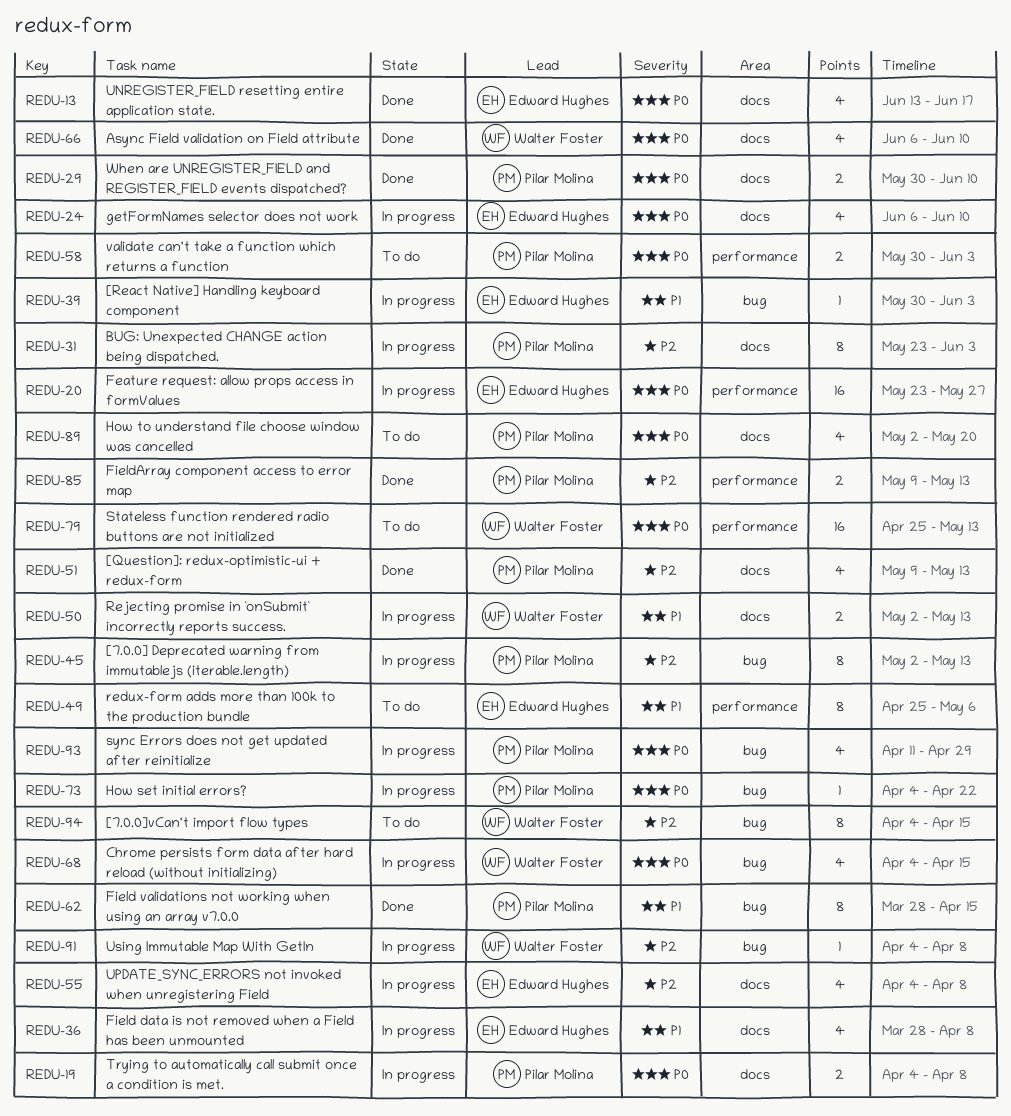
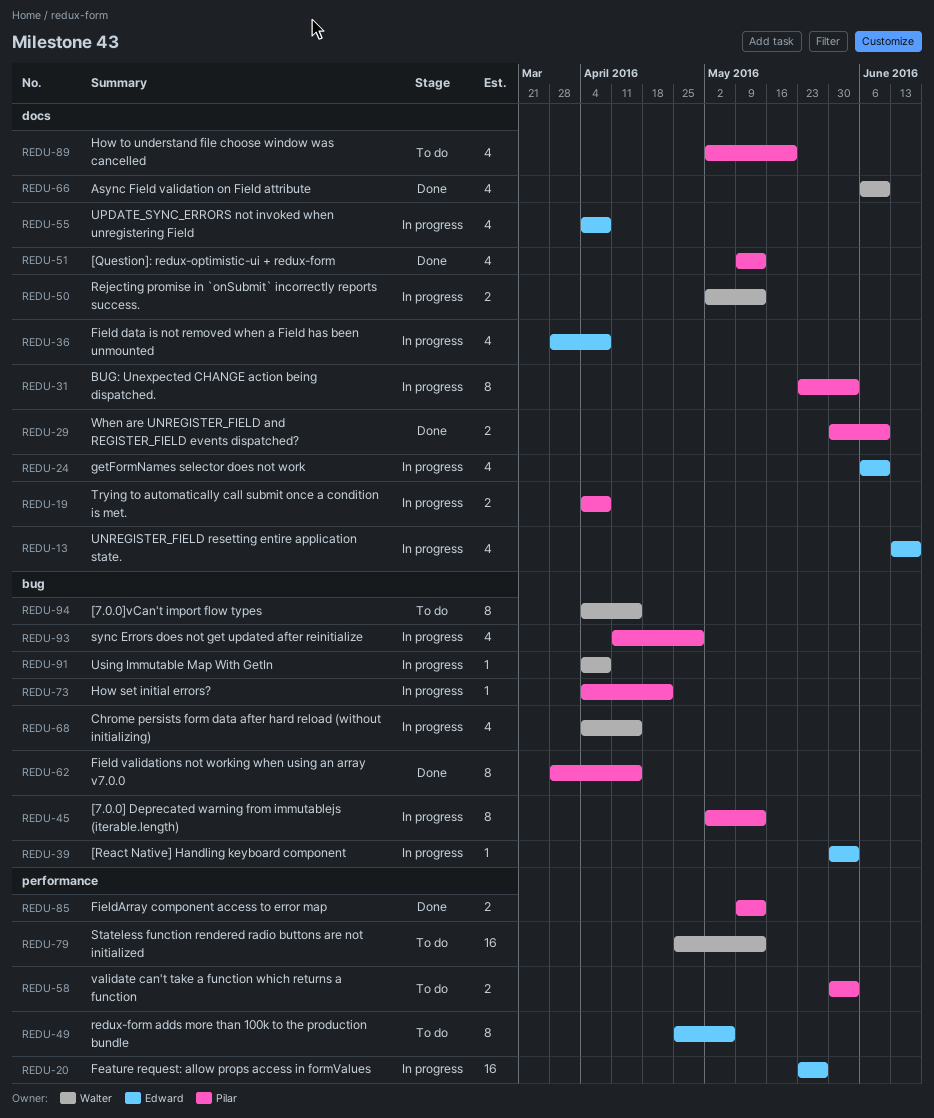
REDU-13, status: Done -> In progress

